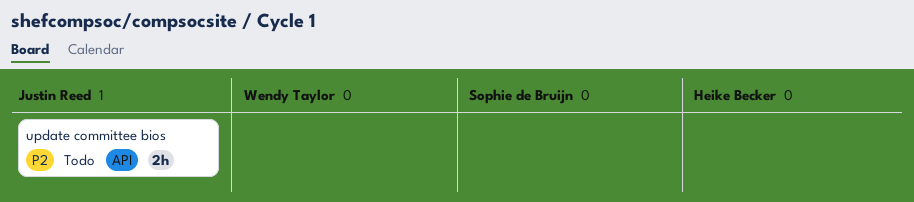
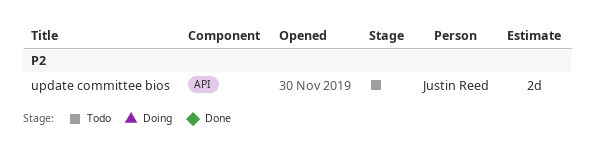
update committee bios, estimate: 2h -> 2d

